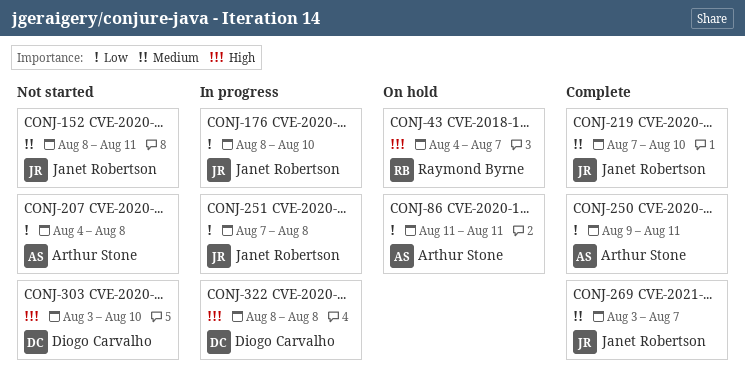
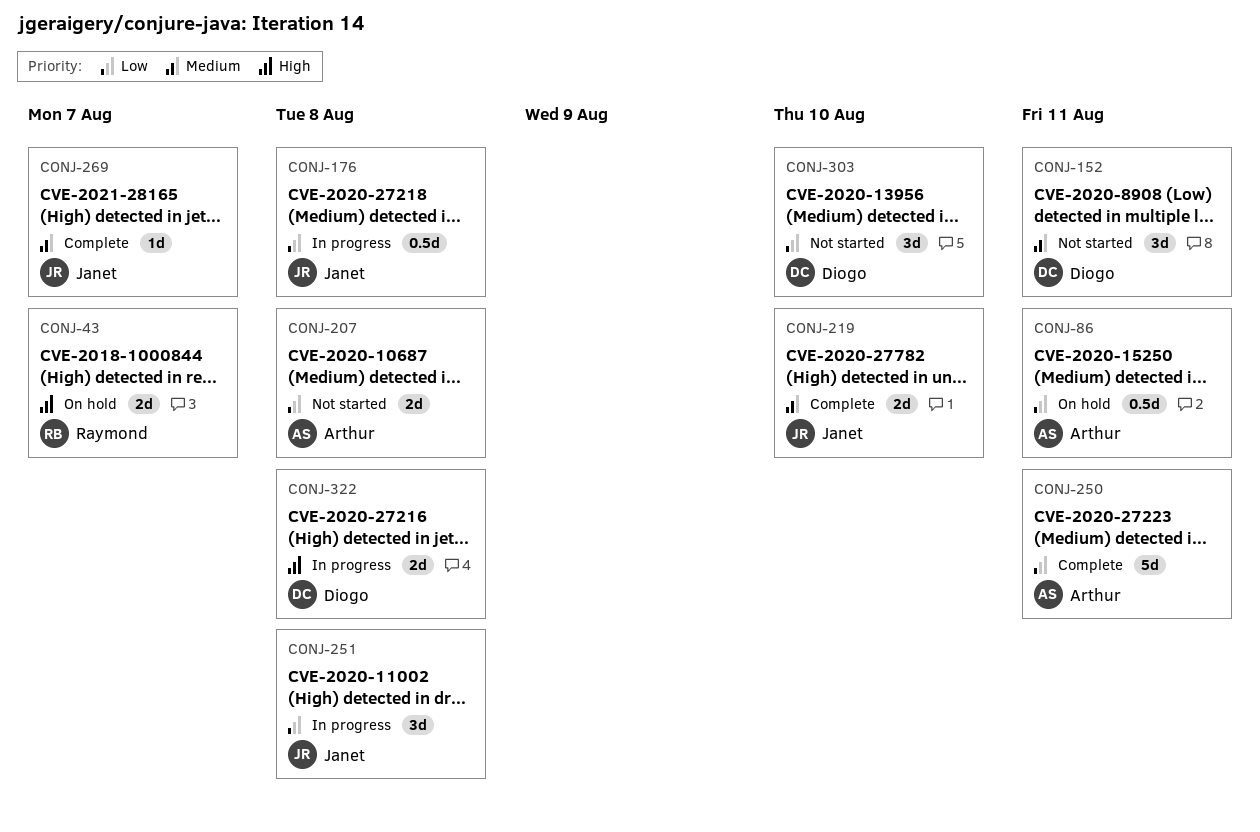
CONJ-152, owner: Janet Robertson -> Diogo Carvalho
CONJ-176, due: Aug 10 -> Aug 8
CONJ-303, priority: High -> Low

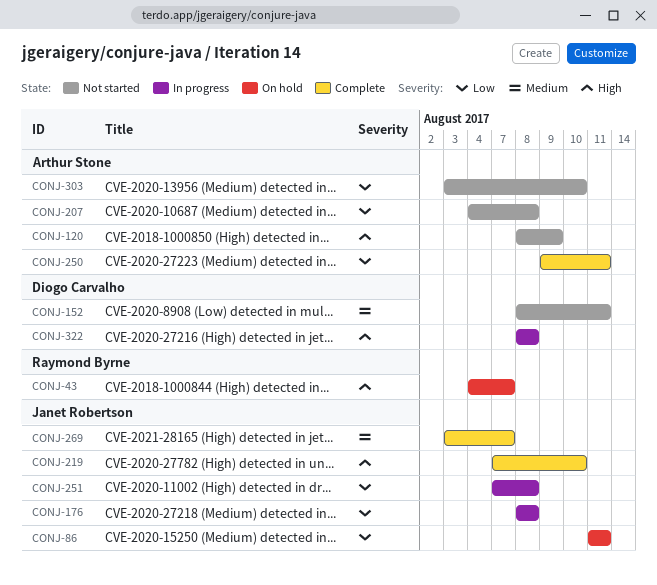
CONJ-86, owner: Arthur Stone -> Janet Robertson
CONJ-120: none -> present
CONJ-219, priority: Medium -> High
CONJ-303, owner: Diogo Carvalho -> Arthur Stone

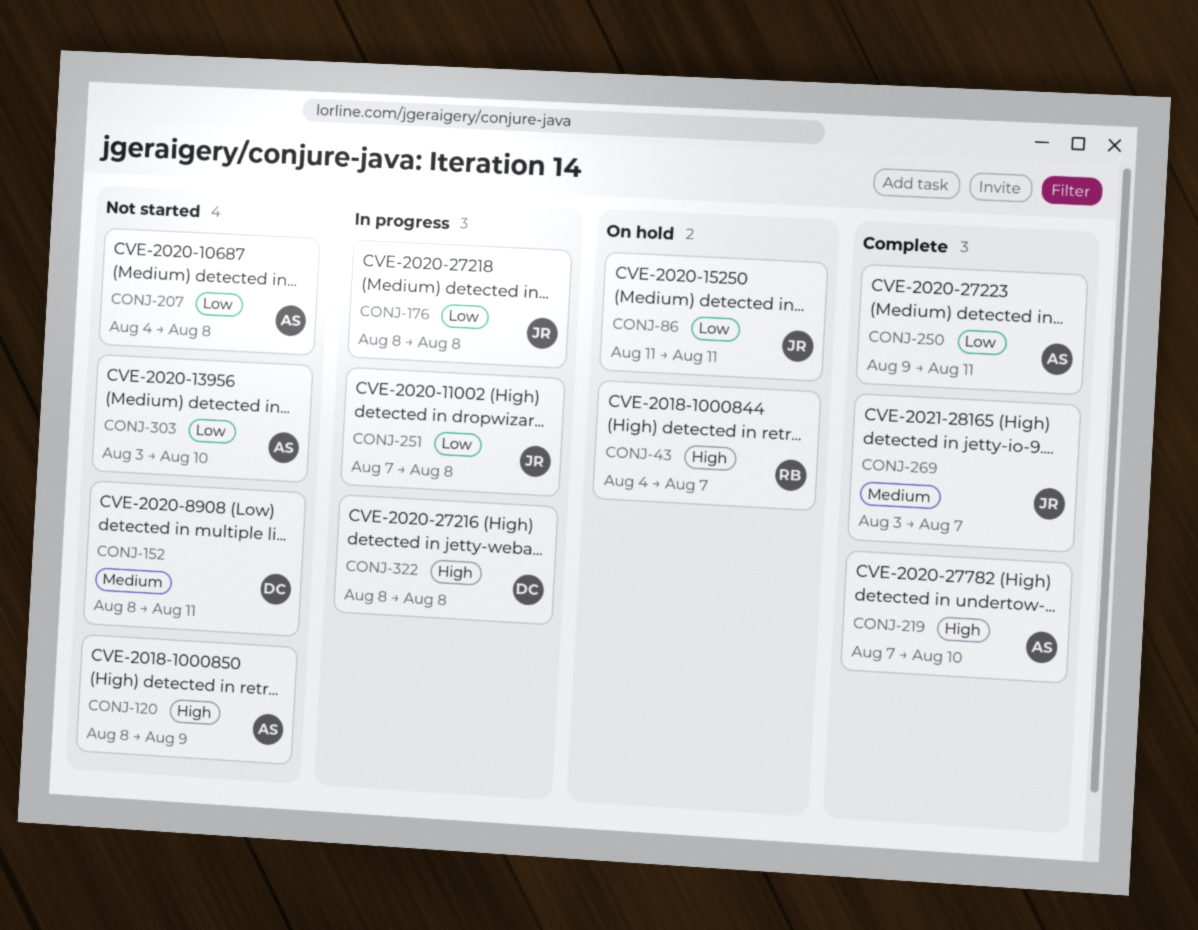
CONJ-219, owner: Janet Robertson -> Arthur Stone

